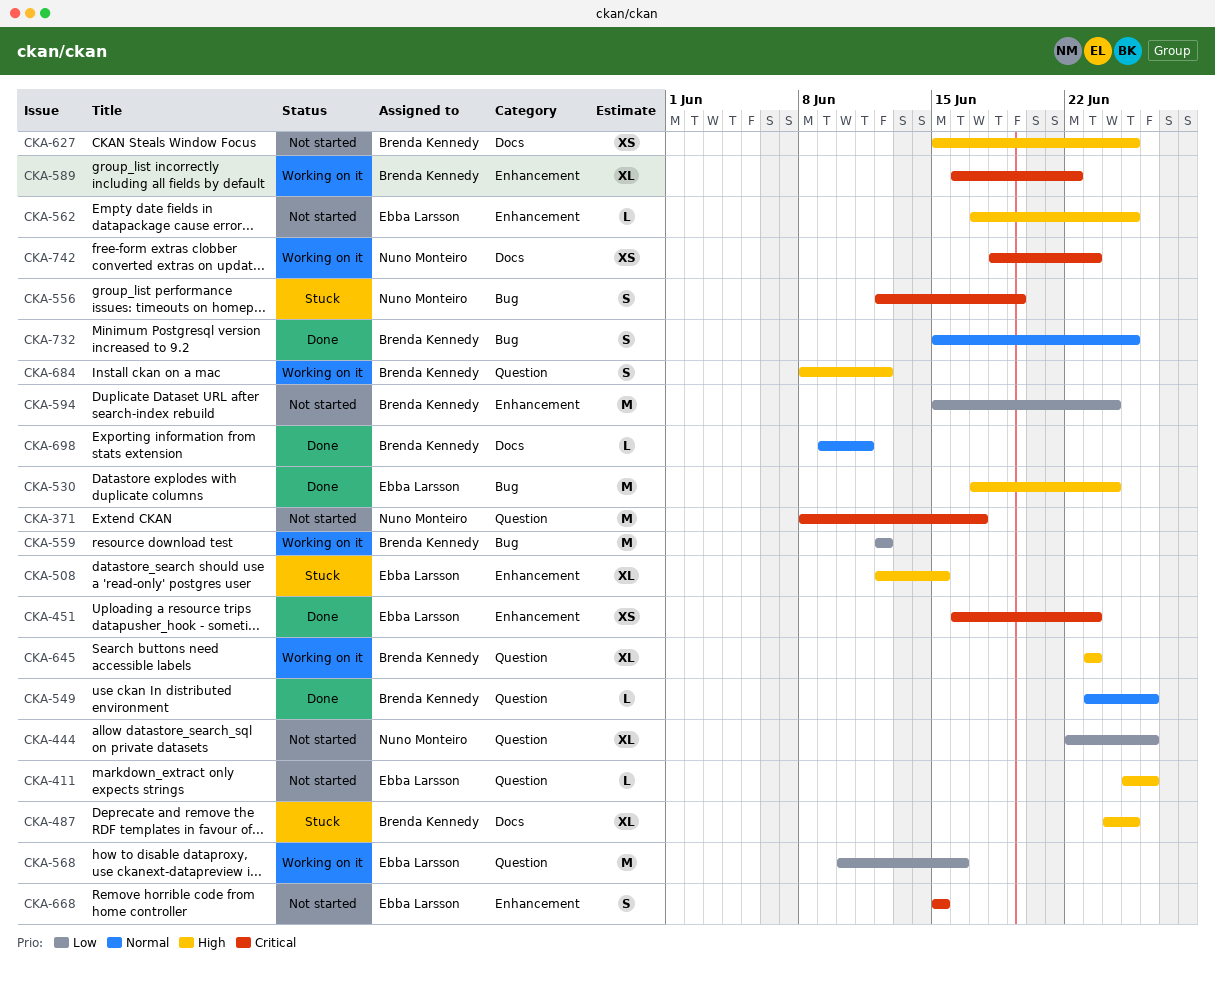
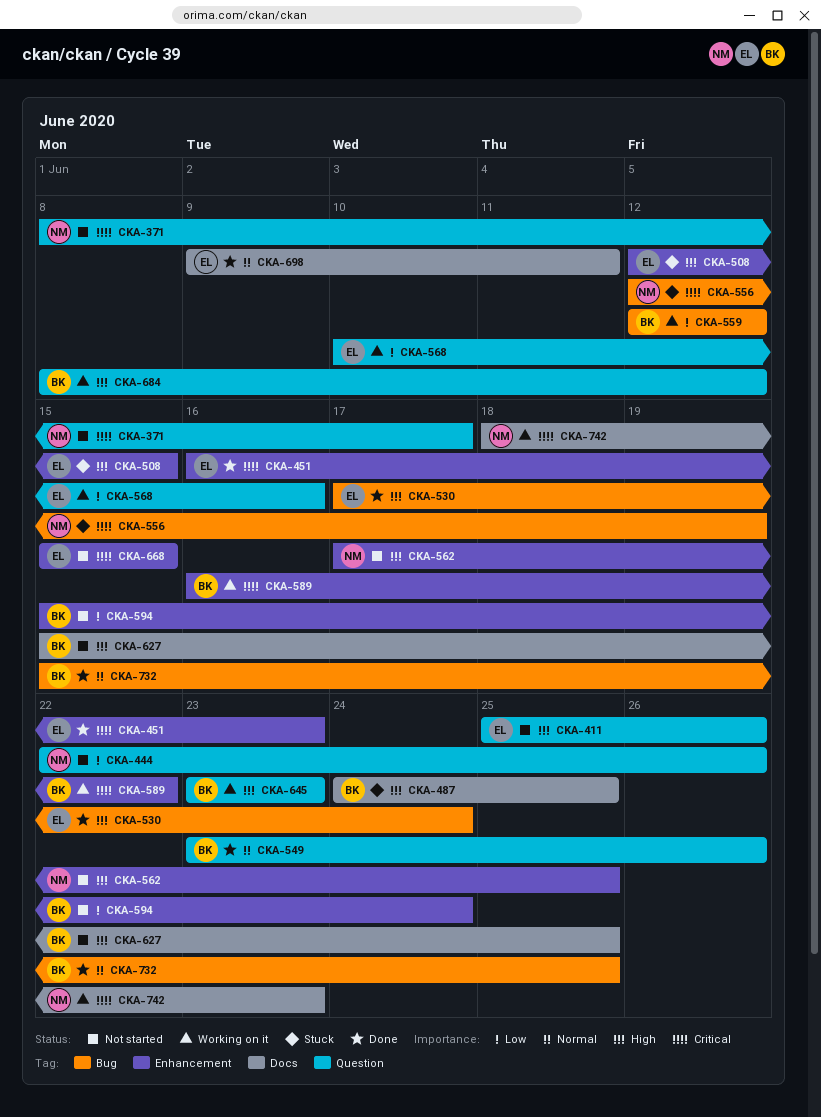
CKA-562, owner: Ebba Larsson -> Nuno Monteiro
CKA-698, owner: Brenda Kennedy -> Ebba Larsson

